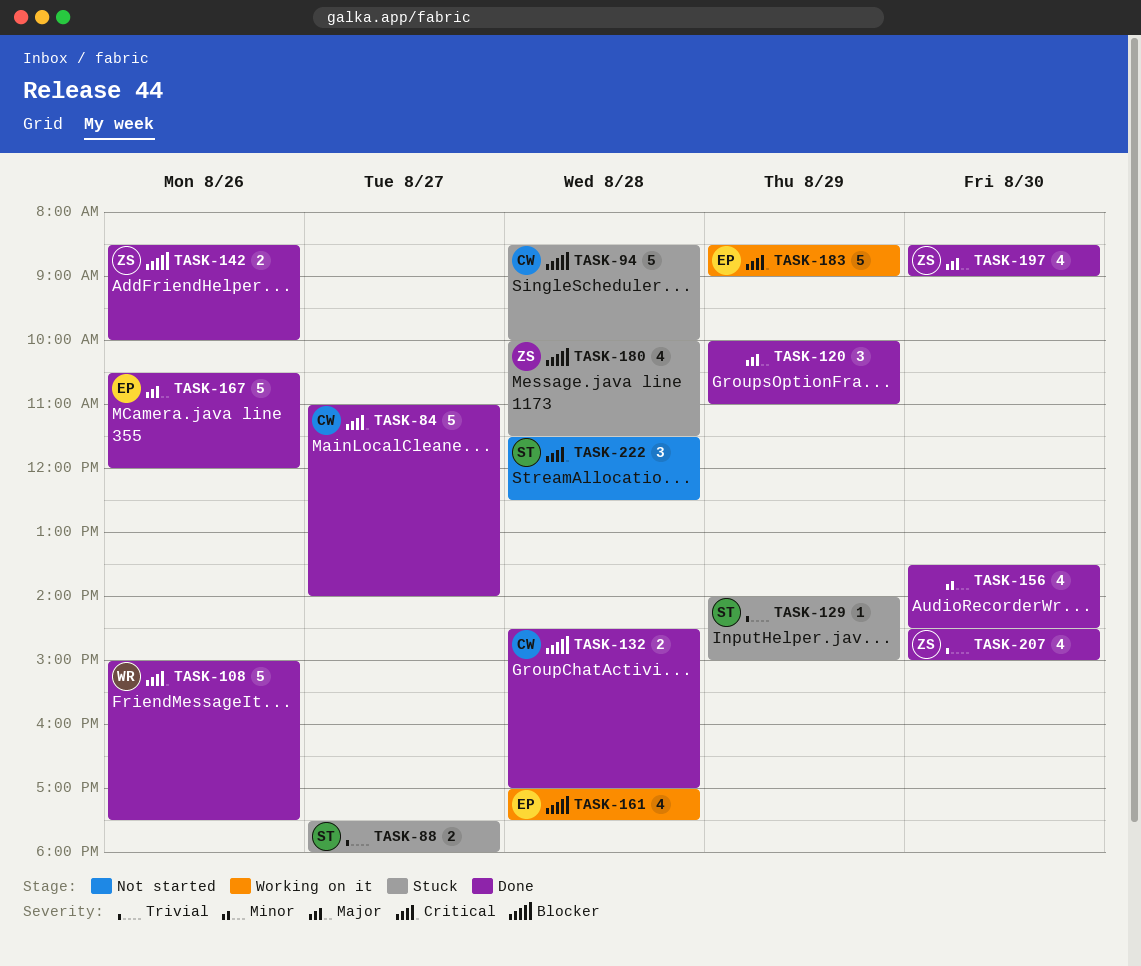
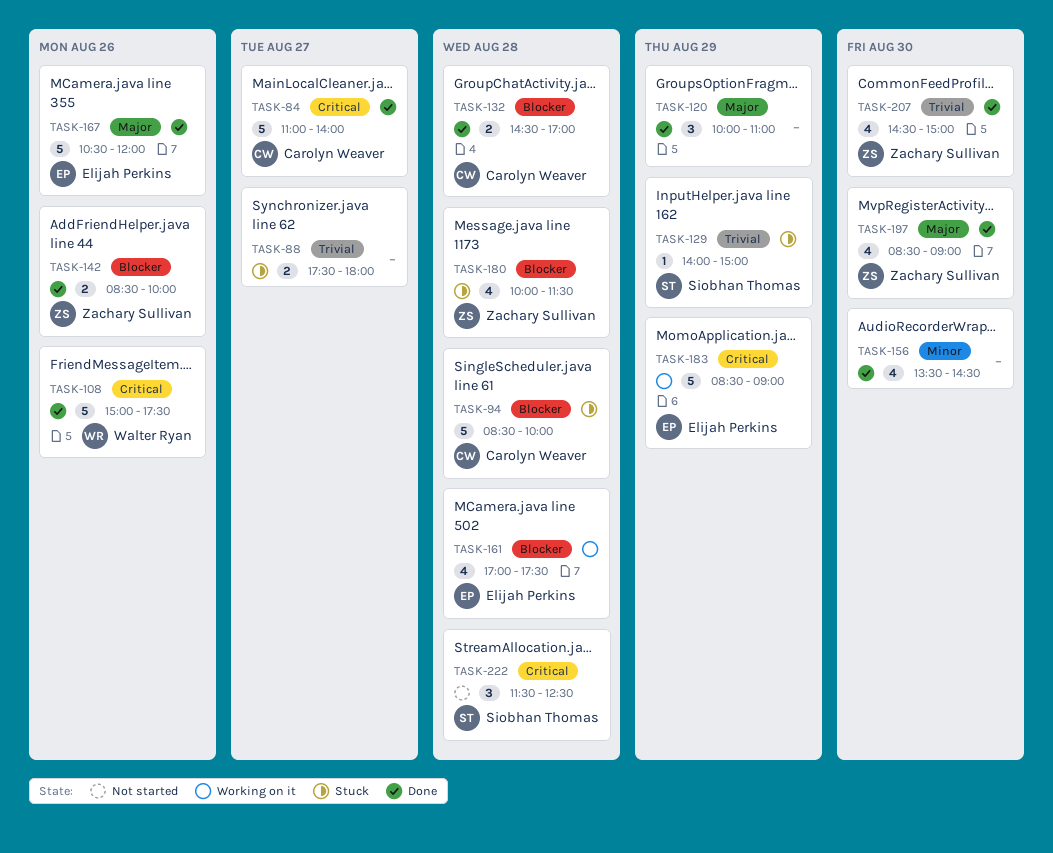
TASK-88, owner: Siobhan Thomas -> none

